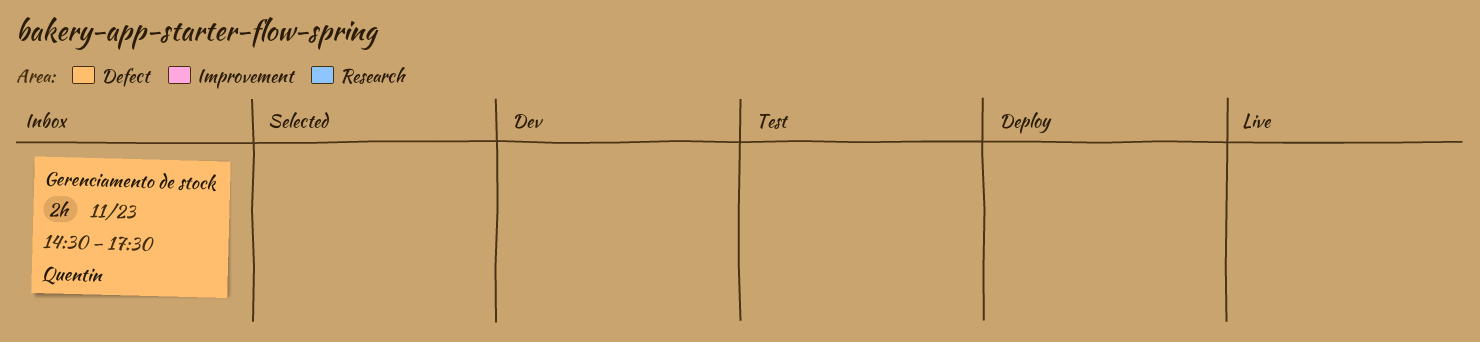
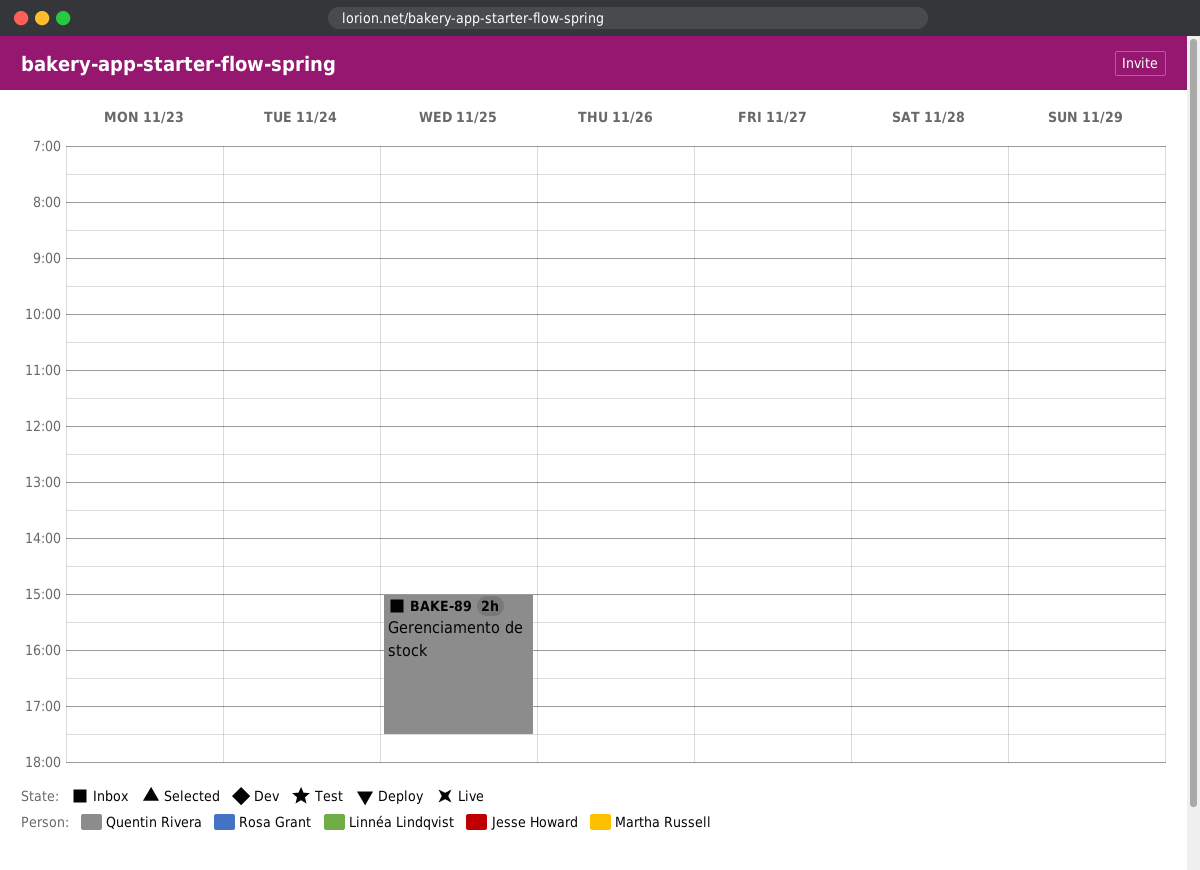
Gerenciamento de stock, day: Nov 23 -> Nov 25
Gerenciamento de stock, begins: 14:30 -> 15:00

